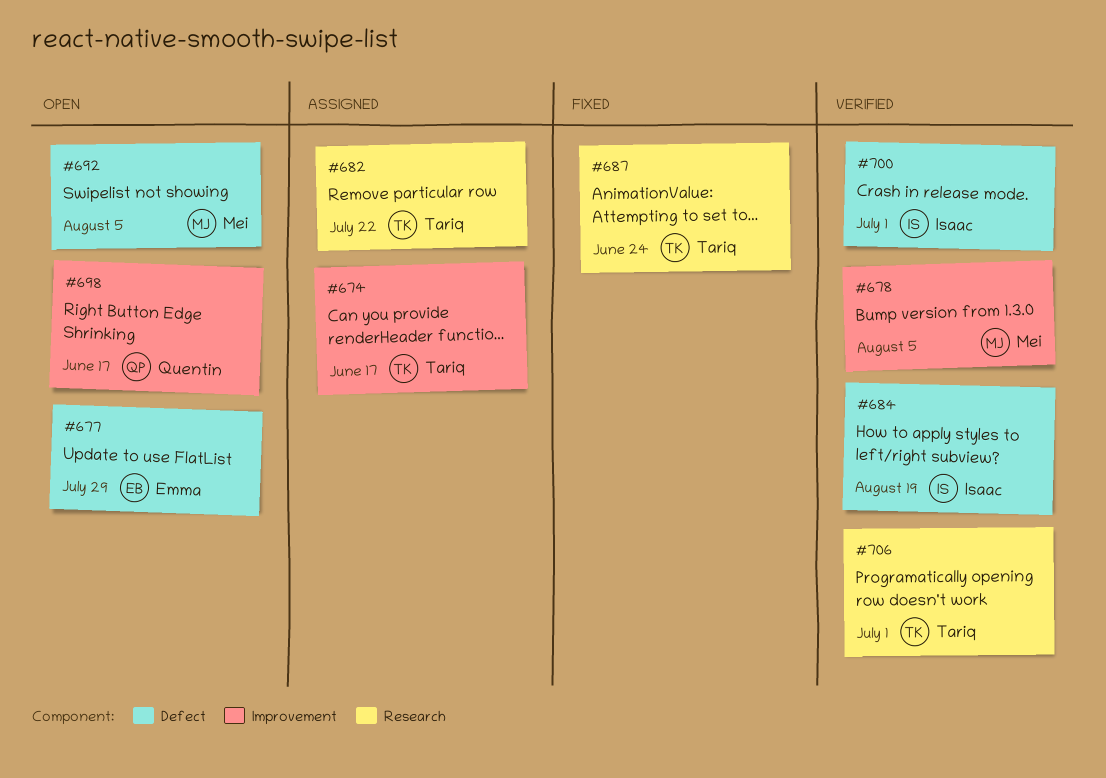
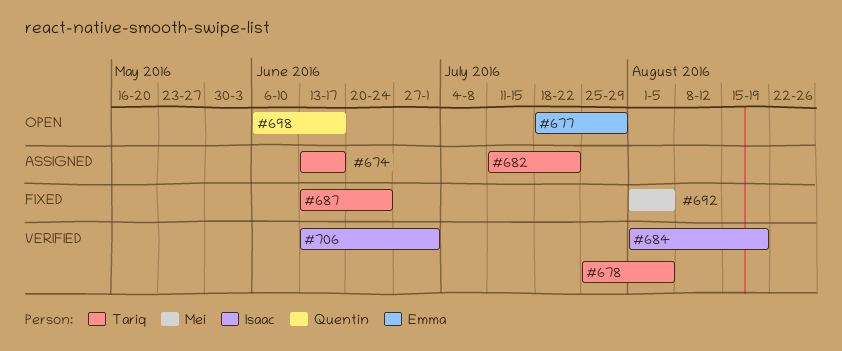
#678, owner: Mei -> Tariq
#692, status: Open -> Fixed
#700: present -> none
#706, owner: Tariq -> Isaac

